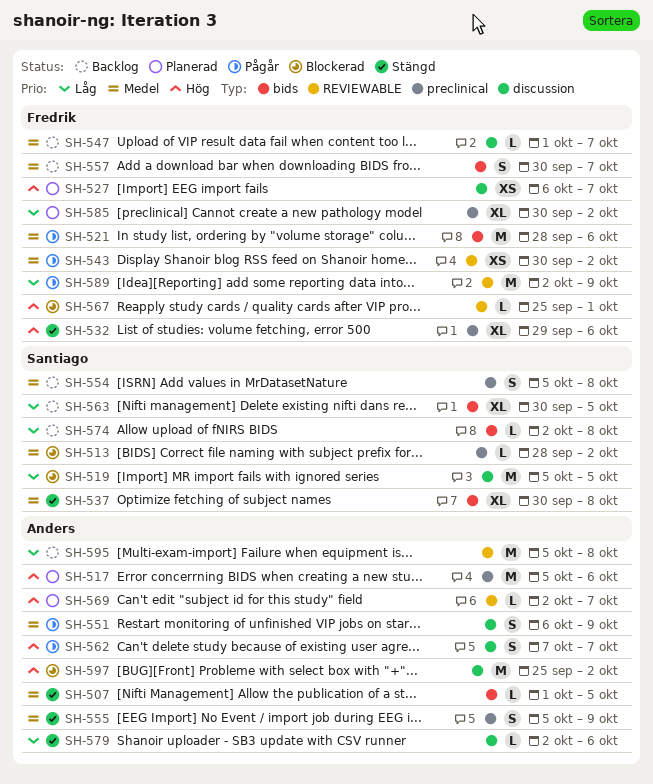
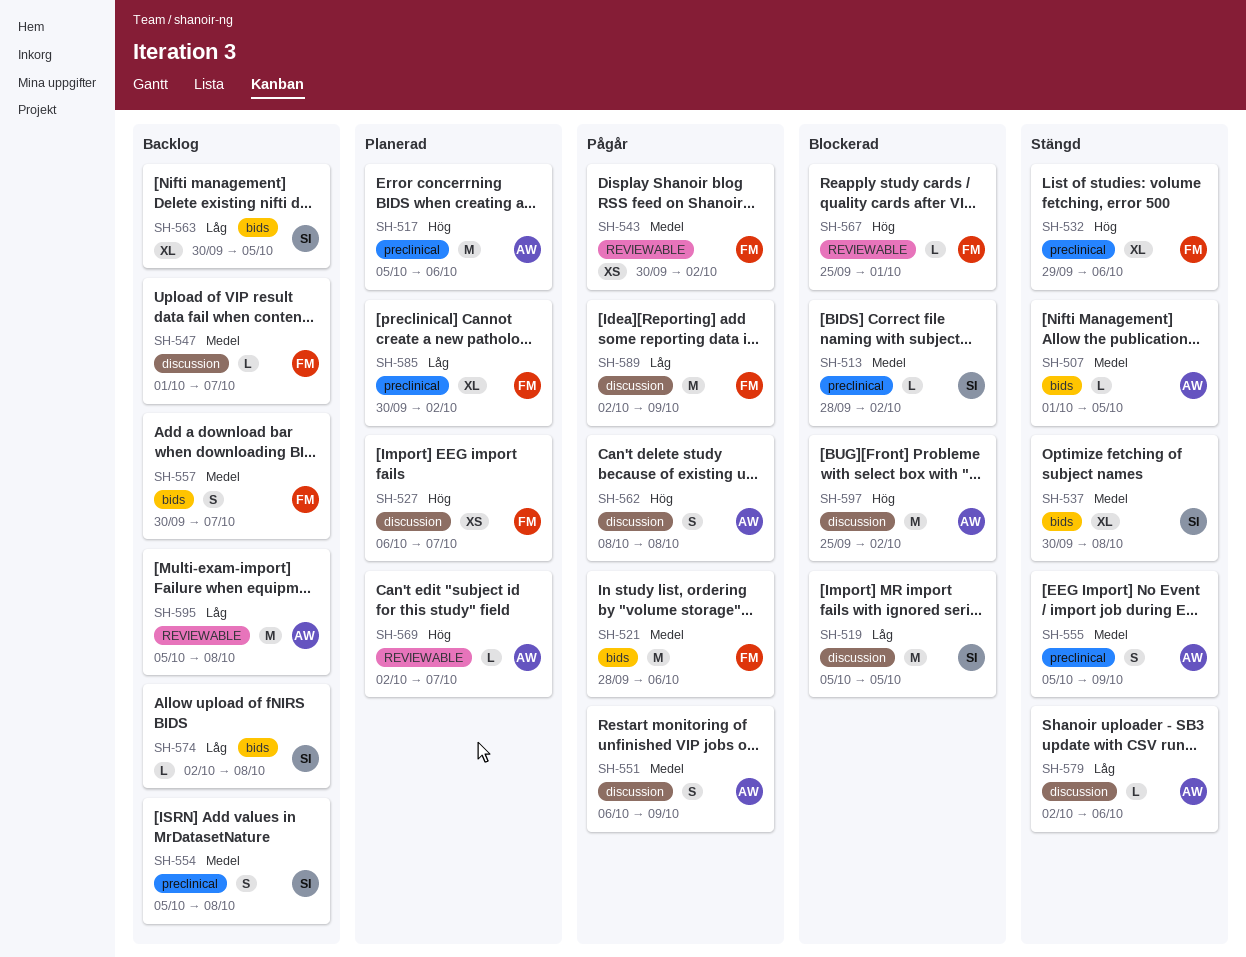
SH-562, start: Oct 7 -> Oct 8
SH-562, due: Oct 7 -> Oct 8
SH-589, label: REVIEWABLE -> discussion

